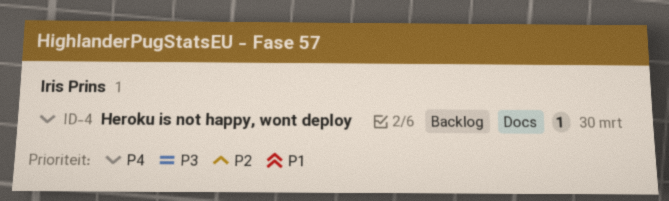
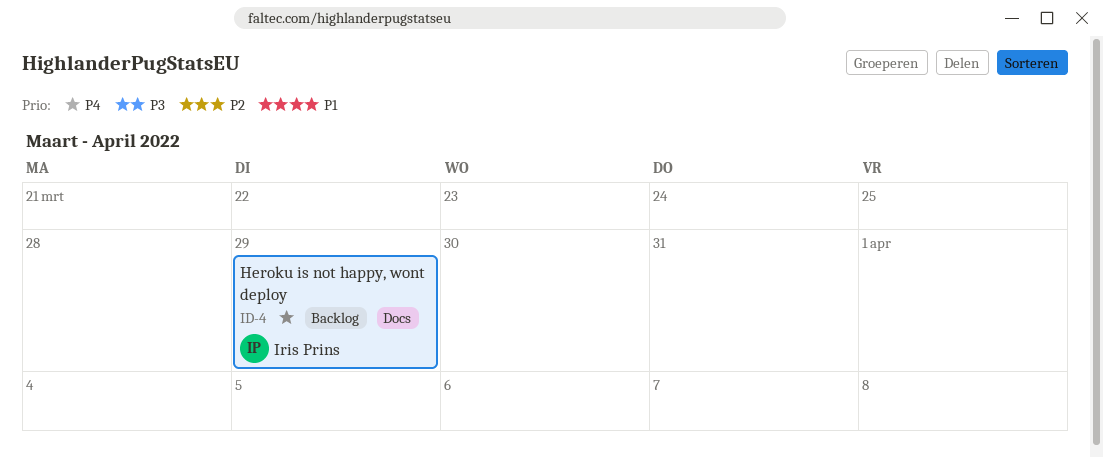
ID-4, due: Mar 30 -> Mar 29

